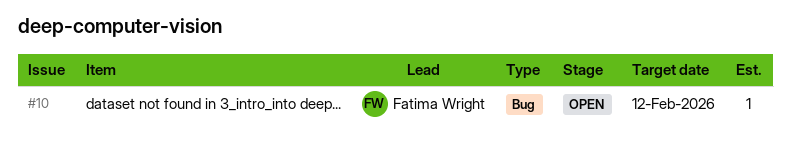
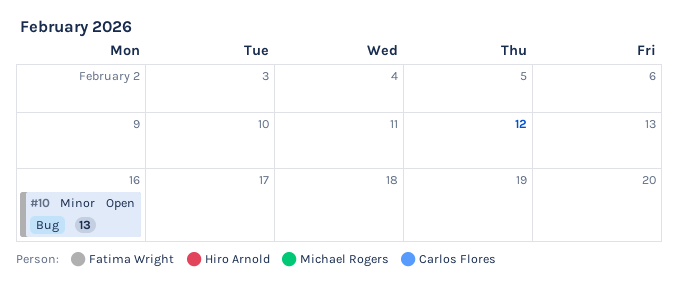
#10, estimate: 1 -> 13
#10, due: Feb 12 -> Feb 16

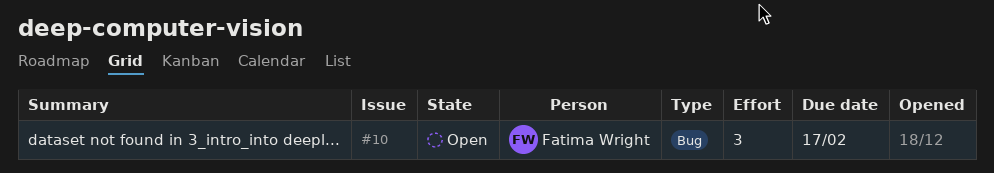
#10, estimate: 13 -> 3
#10, due: Feb 16 -> Feb 17

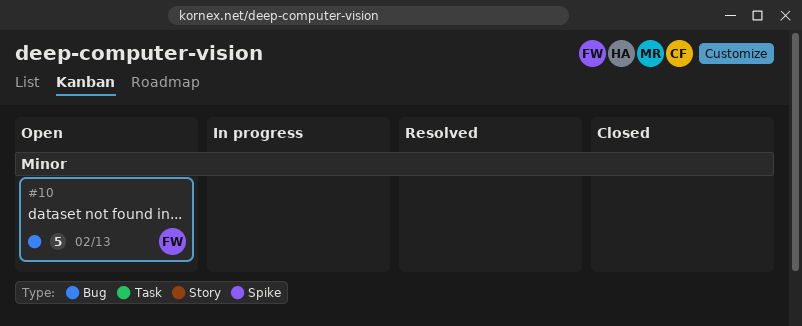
#10, estimate: 3 -> 5
#10, due: Feb 17 -> Feb 13

